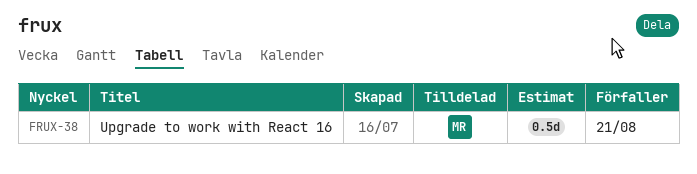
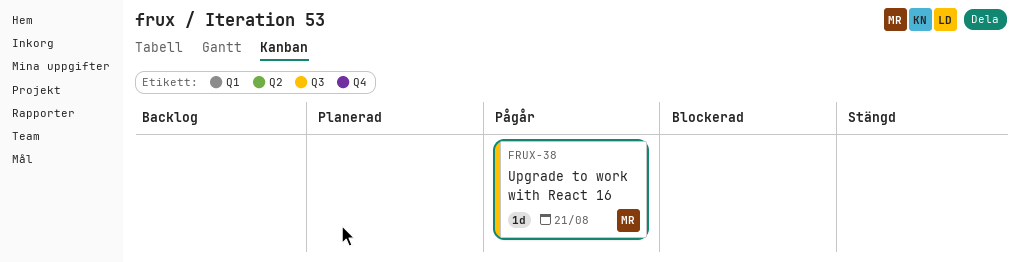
FRUX-38, estimate: 0.5d -> 1d

